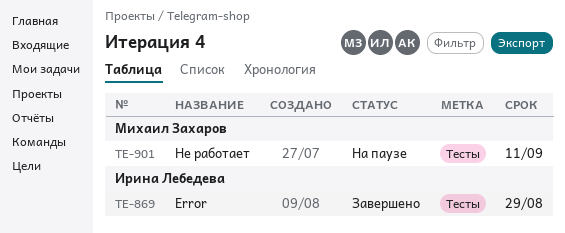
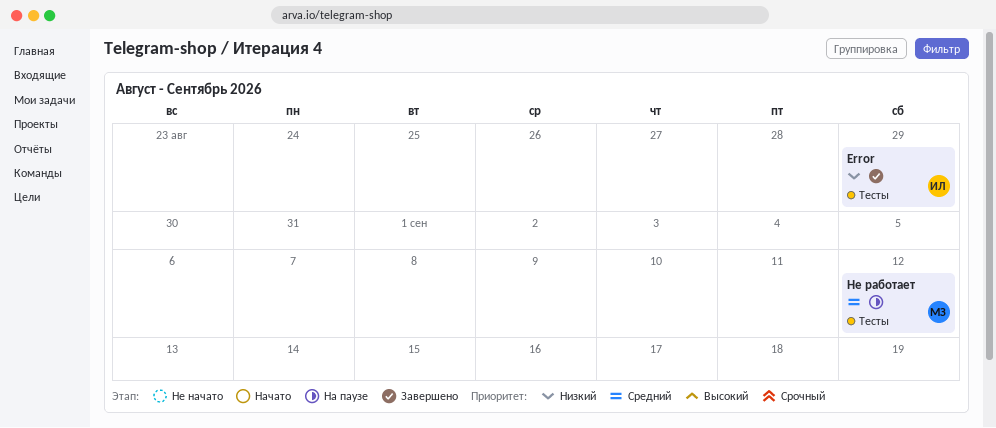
Не работает, due: Sep 11 -> Sep 12

